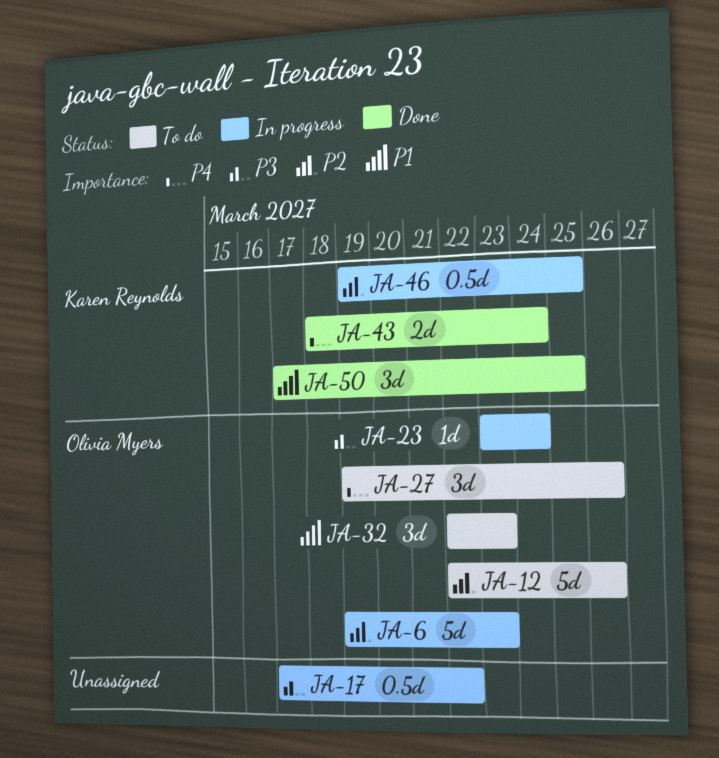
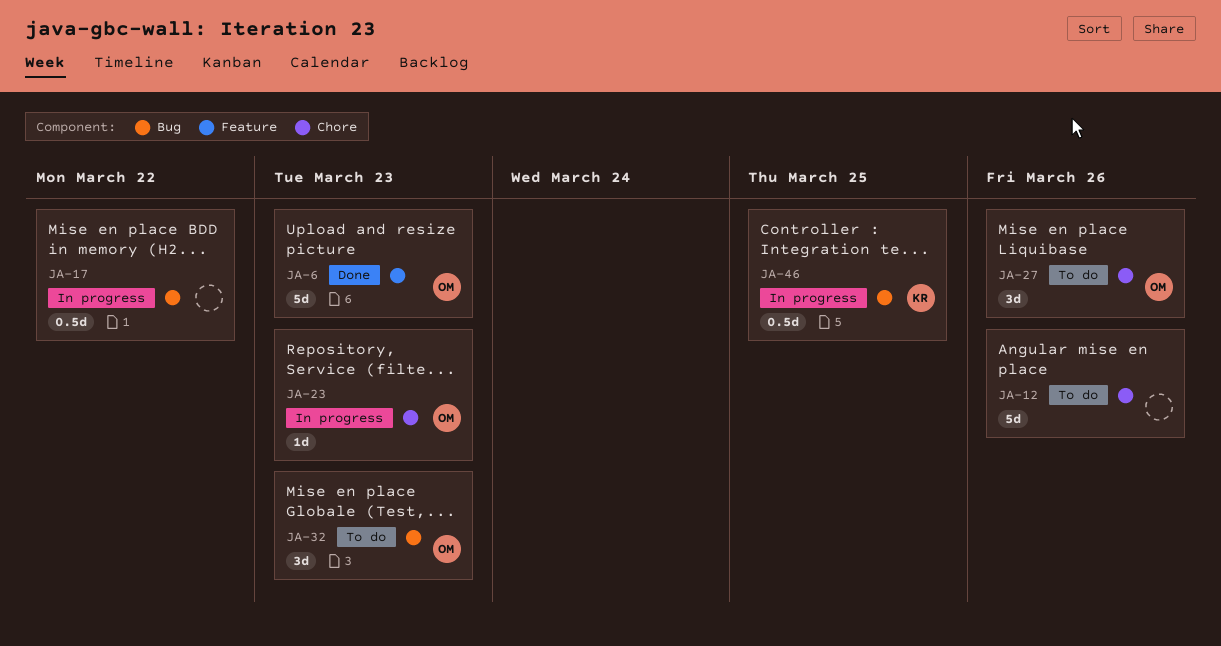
JA-6, status: In progress -> Done
JA-12, owner: Olivia Myers -> none
JA-23, due: Mar 24 -> Mar 23
JA-43: present -> none
JA-50: present -> none

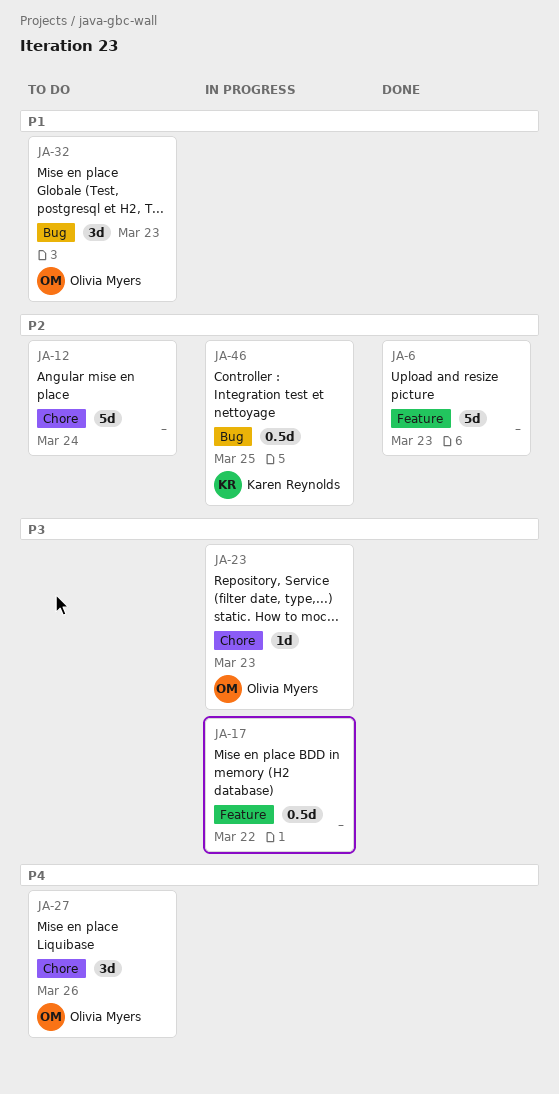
JA-6, owner: Olivia Myers -> none
JA-12, due: Mar 26 -> Mar 24
JA-17, label: Bug -> Feature

